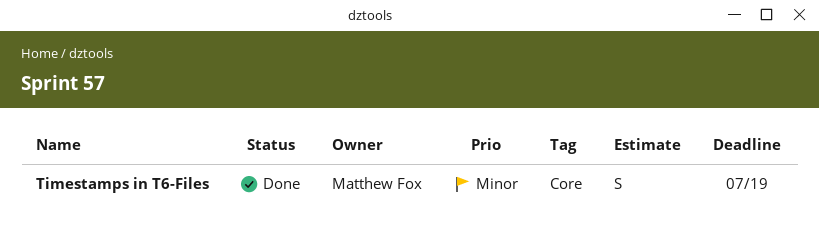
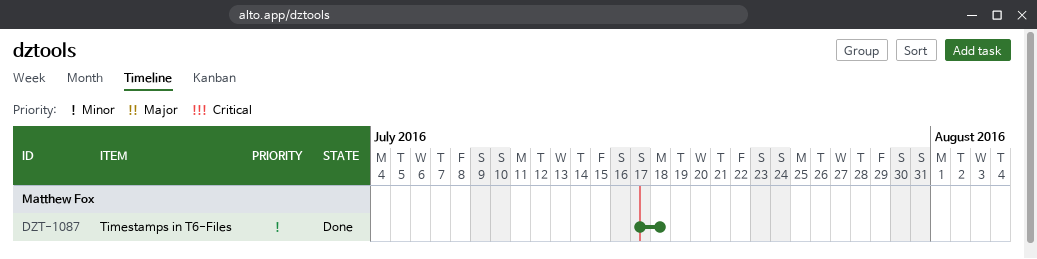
Timestamps in T6-Files, due: Jul 19 -> Jul 18

